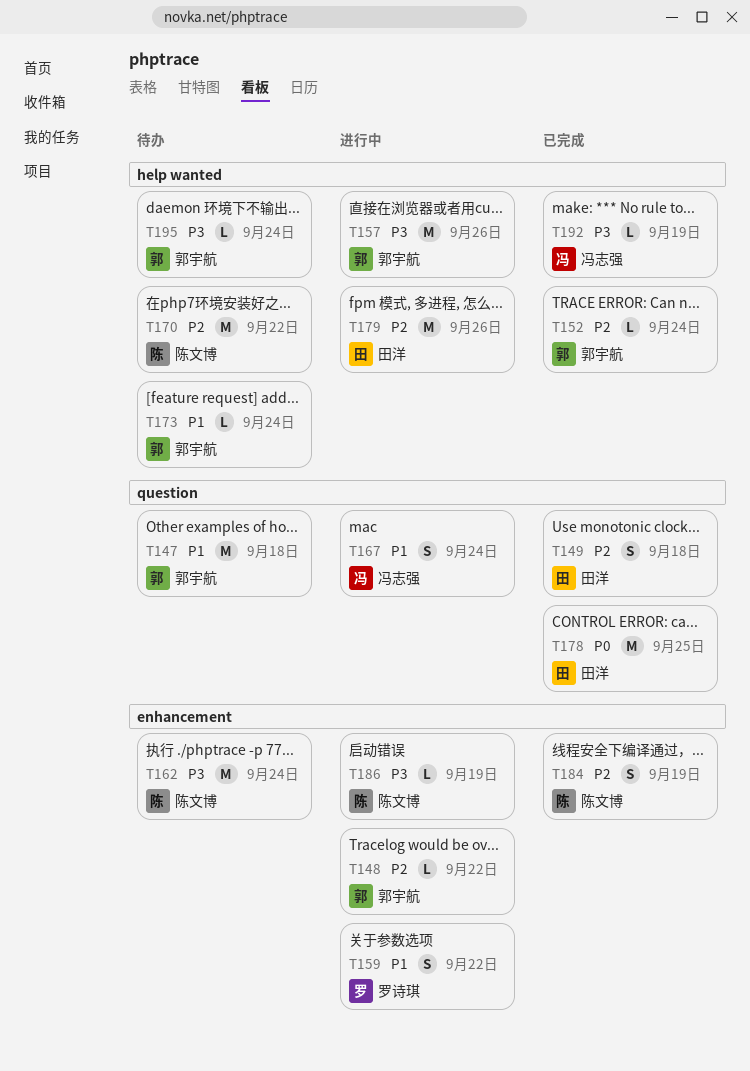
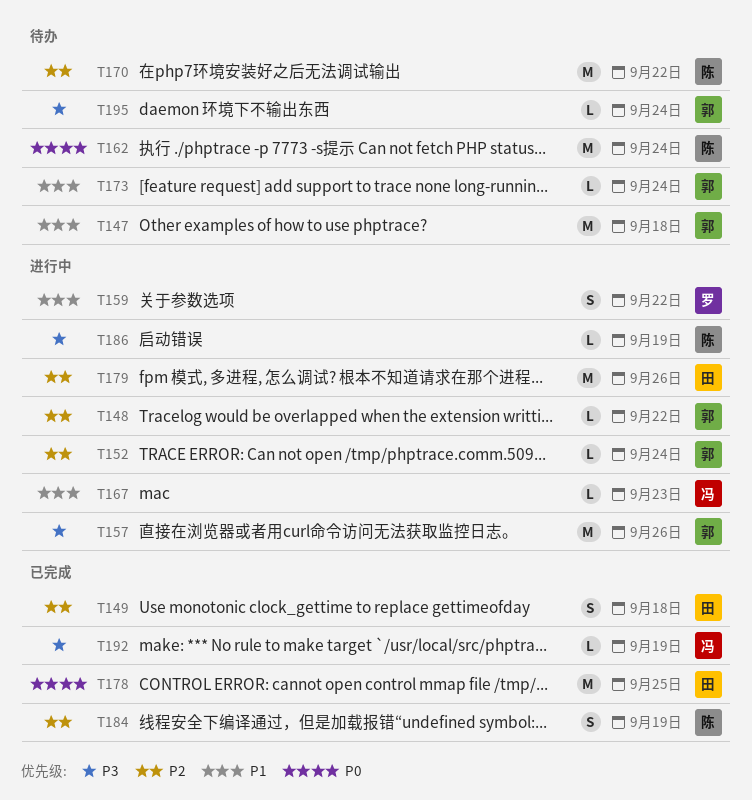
T152, status: 已完成 -> 进行中
T162, priority: P3 -> P0
T167, estimate: S -> L
T167, due: Sep 24 -> Sep 23

